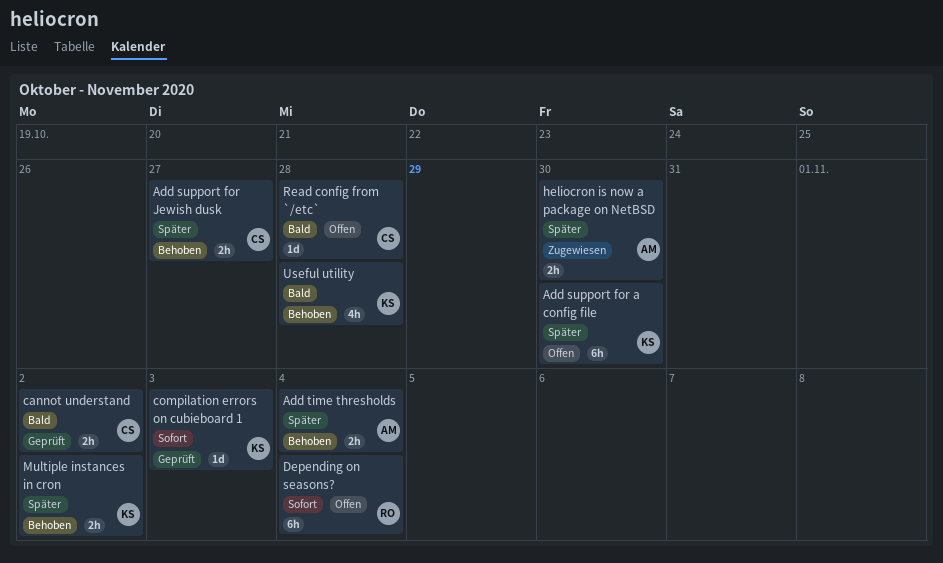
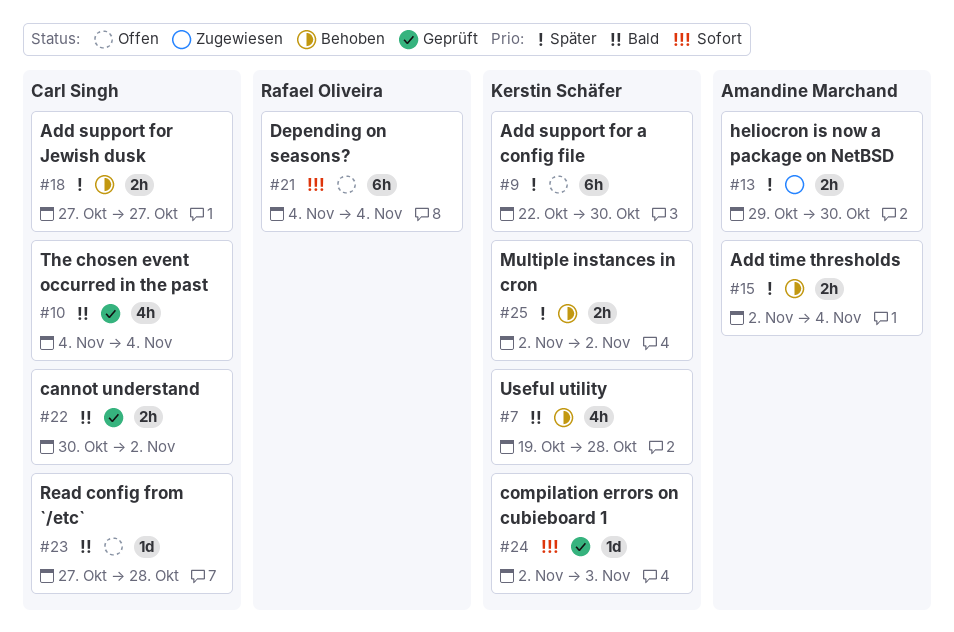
The chosen event occurred in the past: none -> present

